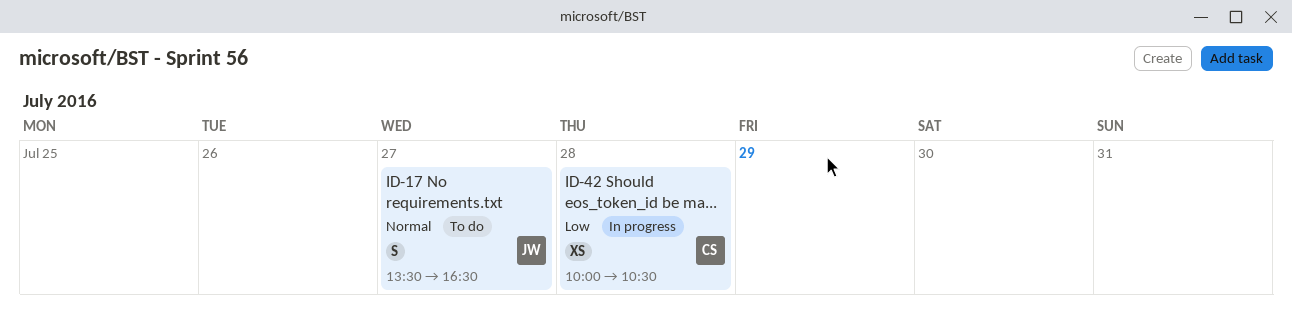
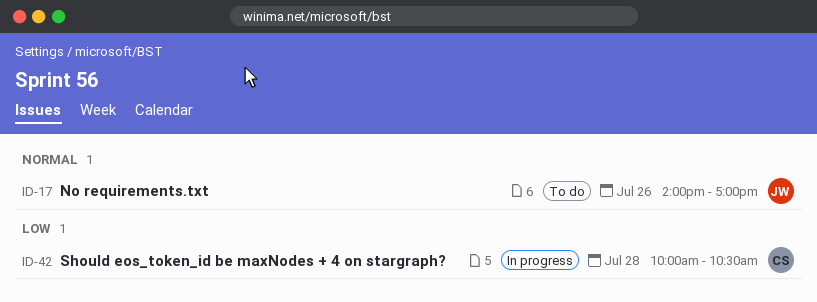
ID-17, day: Jul 27 -> Jul 26
ID-17, begins: 13:30 -> 14:00
ID-17, ends: 16:30 -> 17:00

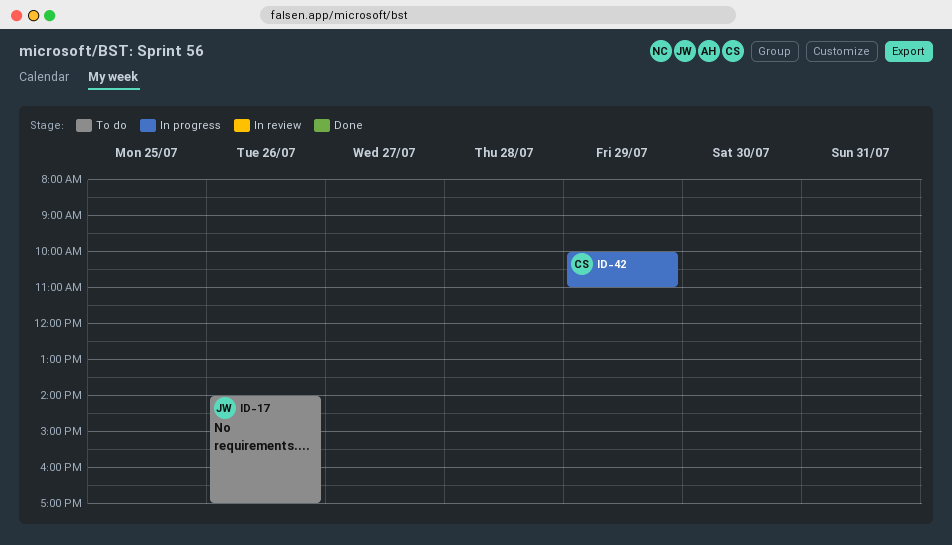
ID-42, day: Jul 28 -> Jul 29
ID-42, ends: 10:30 -> 11:00

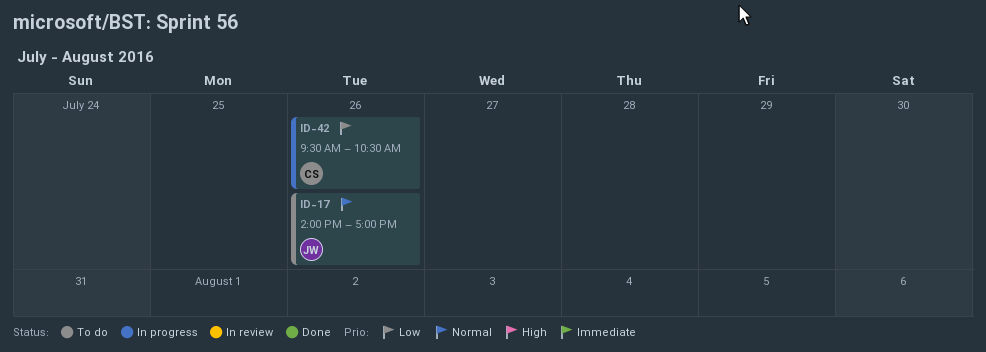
ID-42, day: Jul 29 -> Jul 26
ID-42, begins: 10:00 -> 09:30
ID-42, ends: 11:00 -> 10:30

